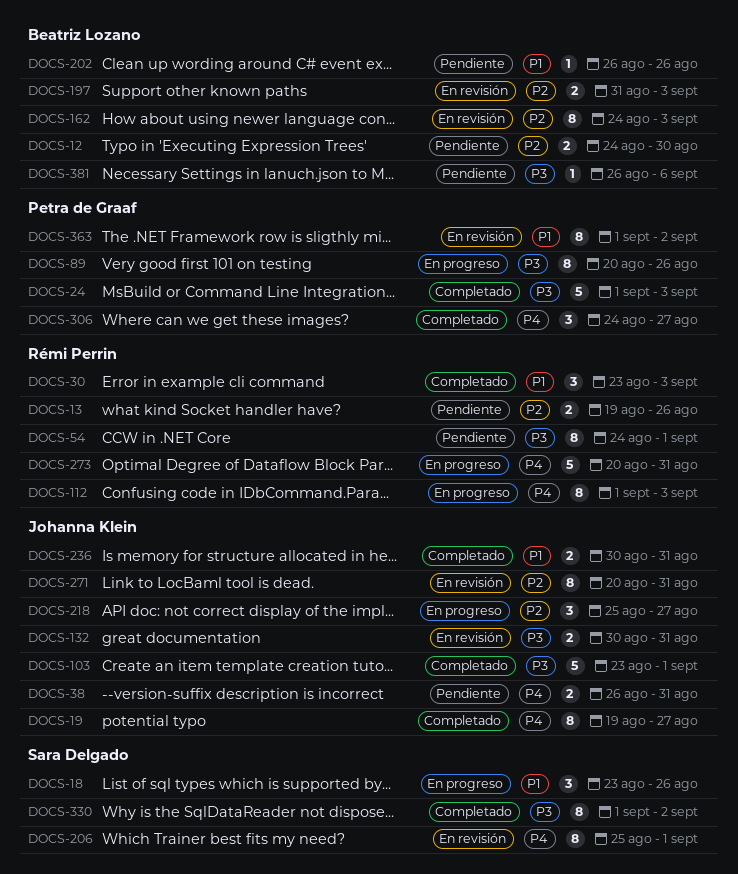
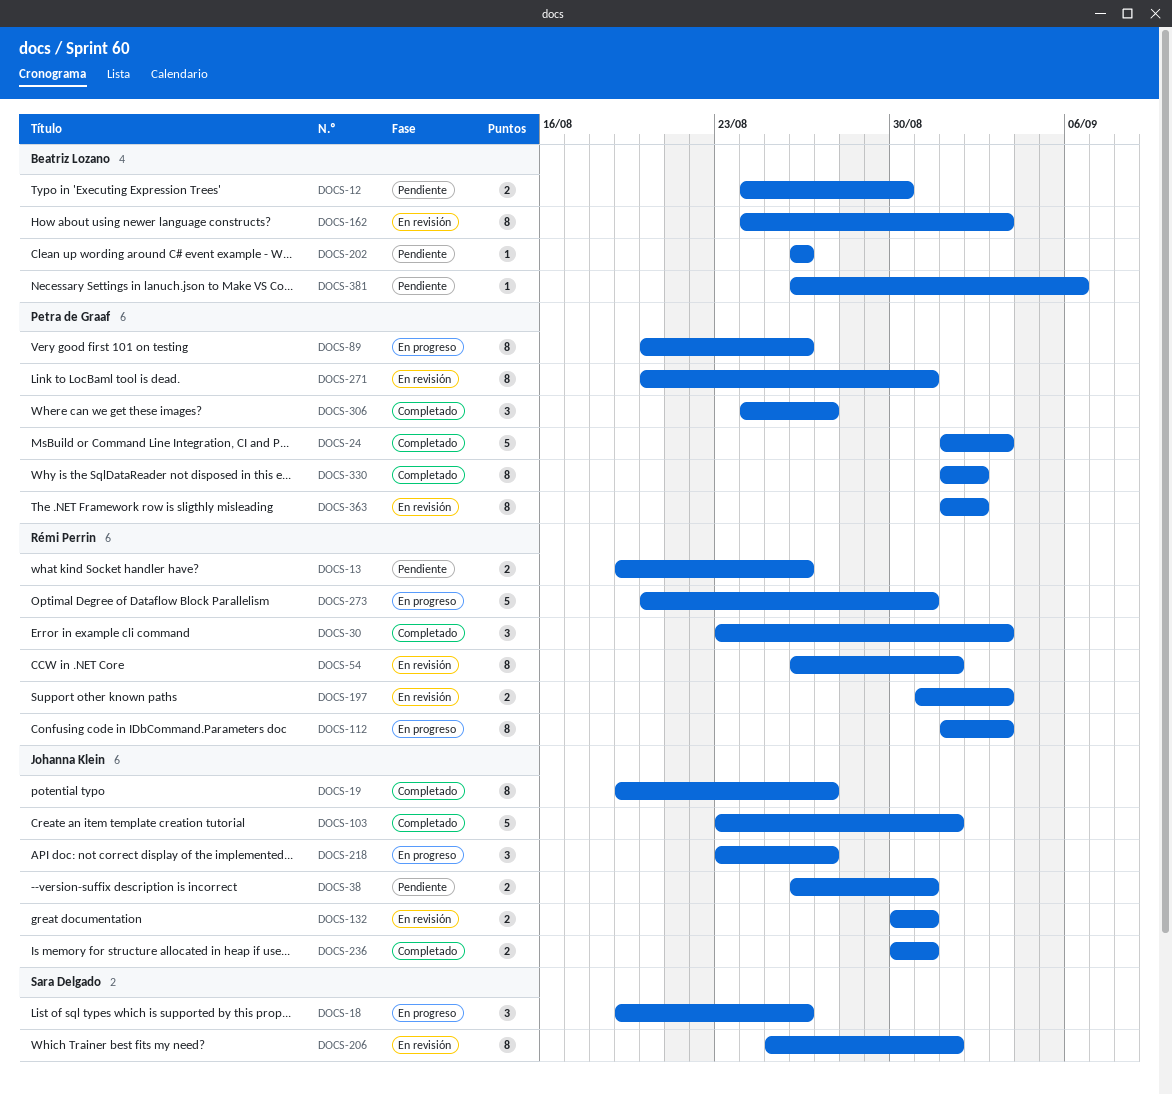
DOCS-18, start: Aug 23 -> Aug 19
DOCS-54, status: Pendiente -> En revisión
DOCS-54, start: Aug 24 -> Aug 26
DOCS-197, owner: Beatriz Lozano -> Rémi Perrin
DOCS-218, start: Aug 25 -> Aug 23
DOCS-271, owner: Johanna Klein -> Petra de Graaf
DOCS-330, owner: Sara Delgado -> Petra de Graaf

